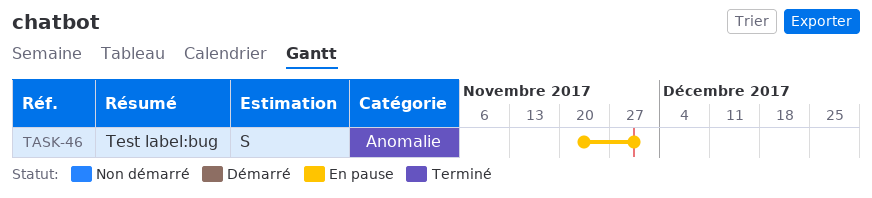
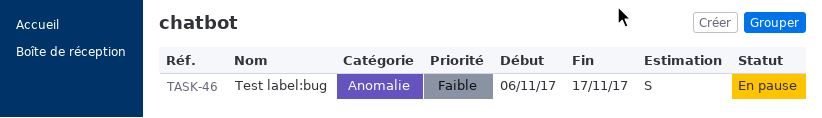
TASK-46, start: Nov 20 -> Nov 6
TASK-46, due: Dec 1 -> Nov 17

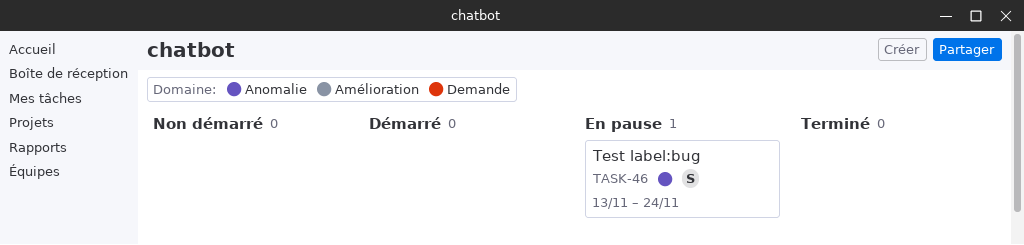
TASK-46, start: Nov 6 -> Nov 13
TASK-46, due: Nov 17 -> Nov 24

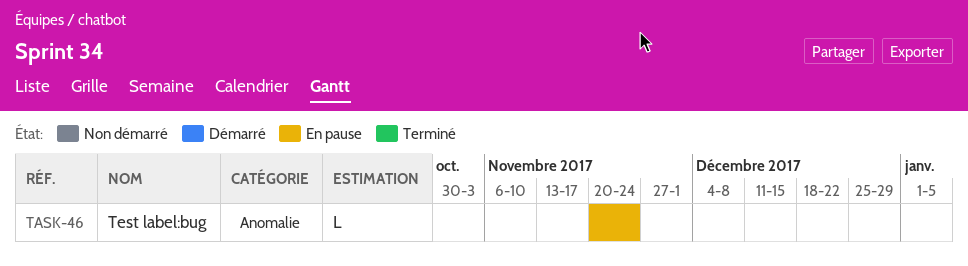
TASK-46, estimate: S -> L
TASK-46, start: Nov 13 -> Nov 20

